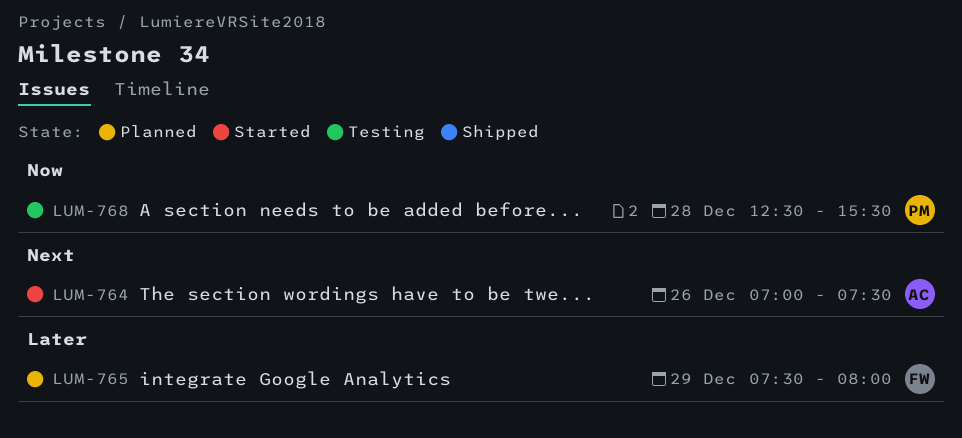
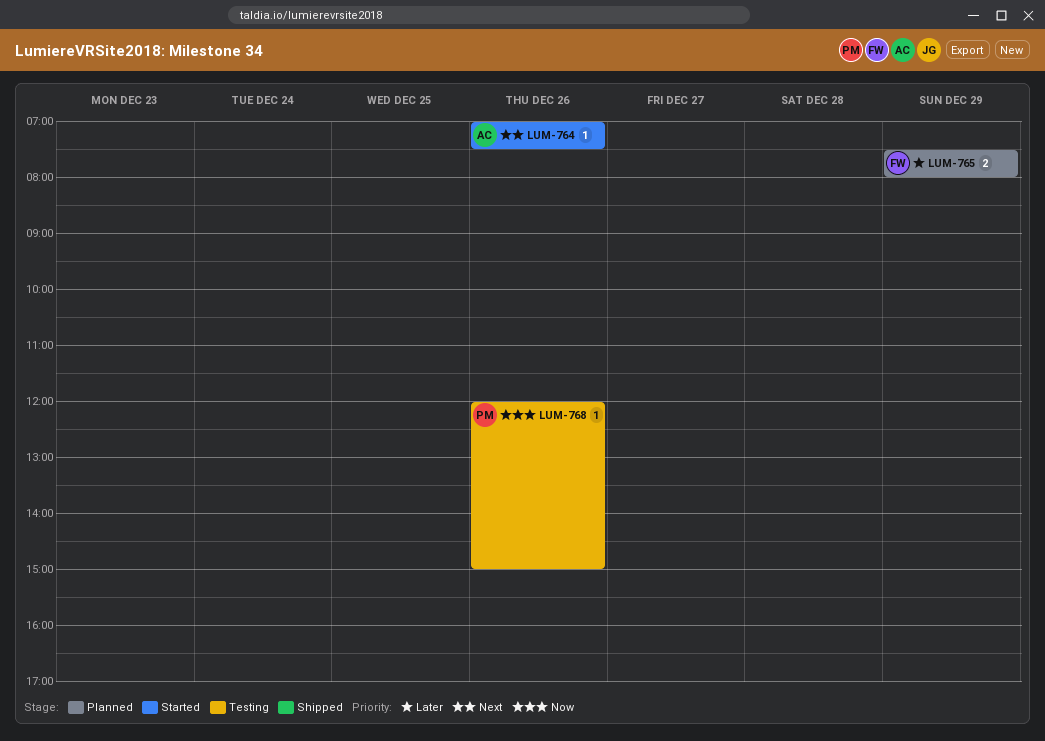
LUM-768, day: Dec 28 -> Dec 26
LUM-768, begins: 12:30 -> 12:00
LUM-768, ends: 15:30 -> 15:00

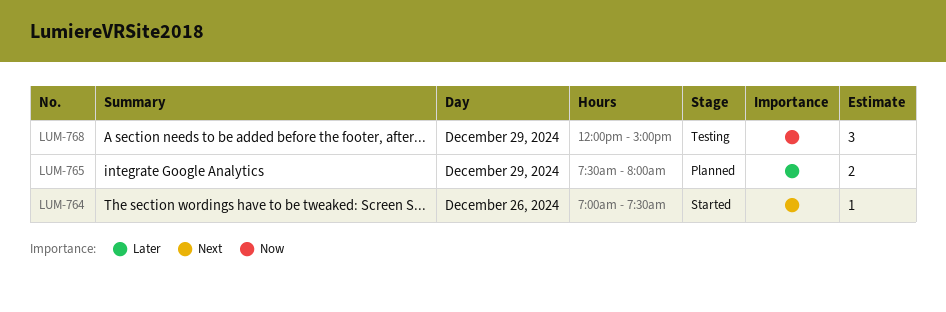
LUM-768, estimate: 1 -> 3
LUM-768, day: Dec 26 -> Dec 29

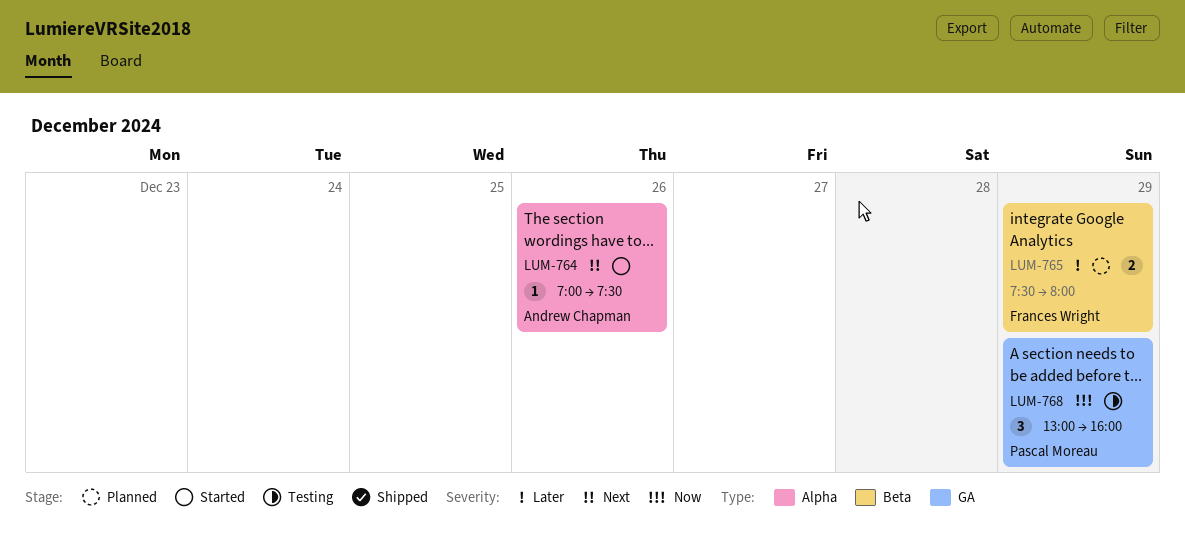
LUM-768, begins: 12:00 -> 13:00
LUM-768, ends: 15:00 -> 16:00

